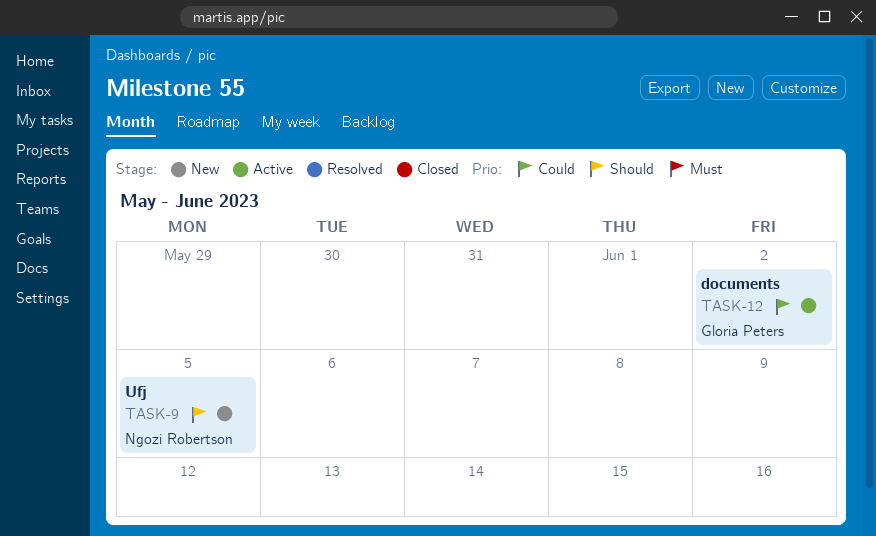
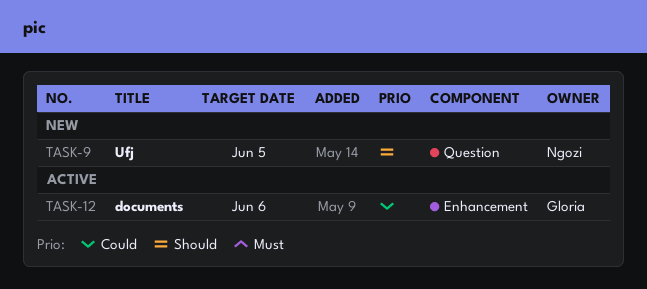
TASK-12, due: Jun 2 -> Jun 6

